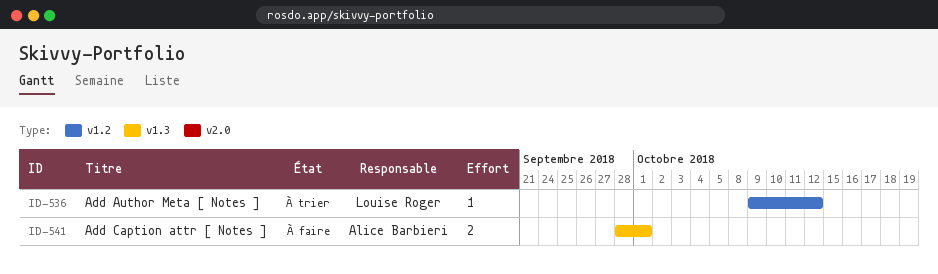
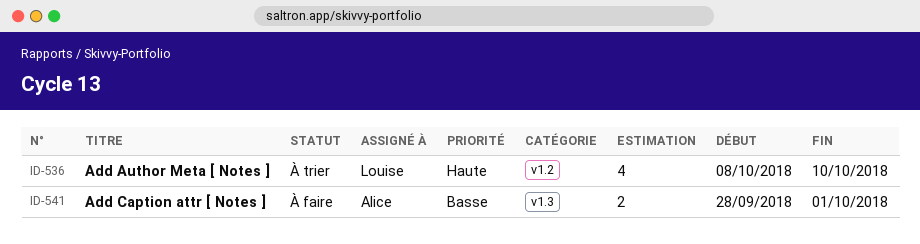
ID-536, estimate: 1 -> 4
ID-536, start: Oct 9 -> Oct 8
ID-536, due: Oct 12 -> Oct 10

